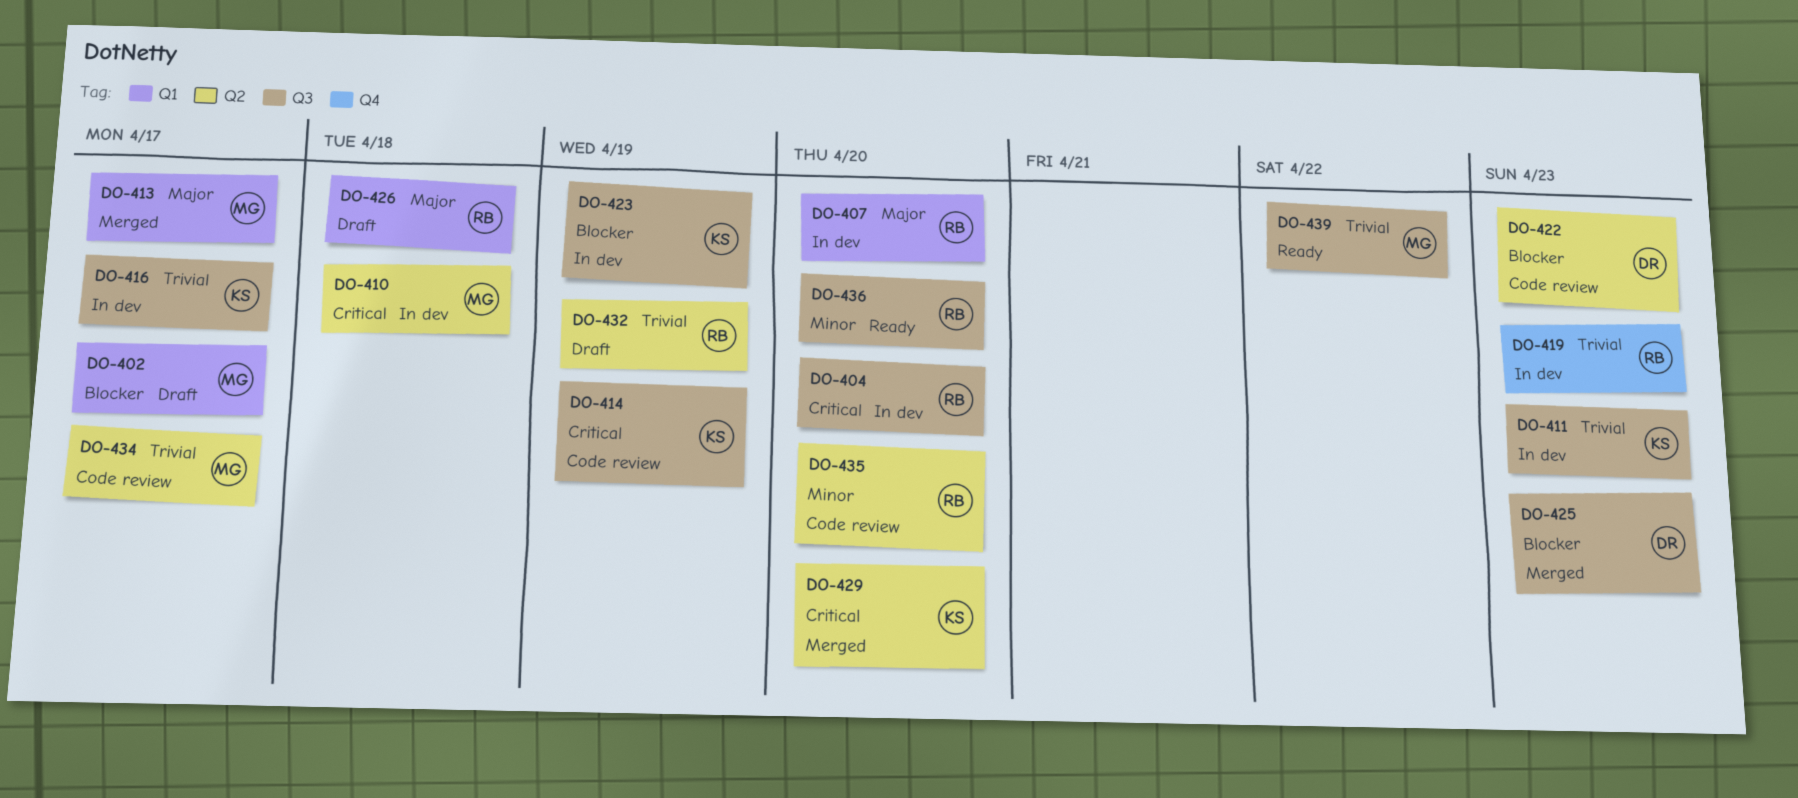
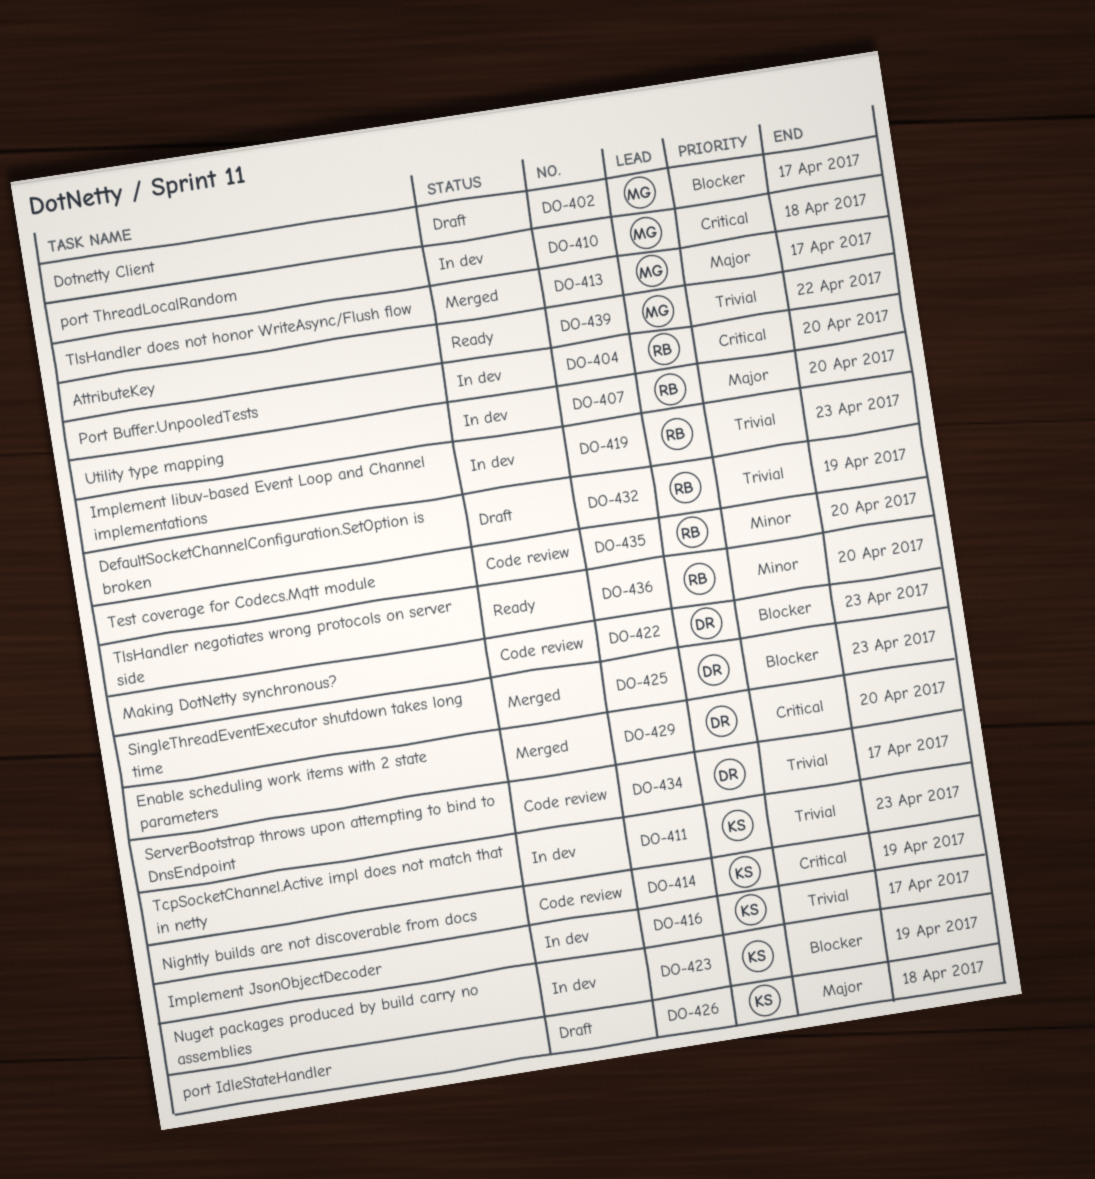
DO-426, owner: RB -> KS
DO-429, owner: KS -> DR
DO-434, owner: MG -> DR

